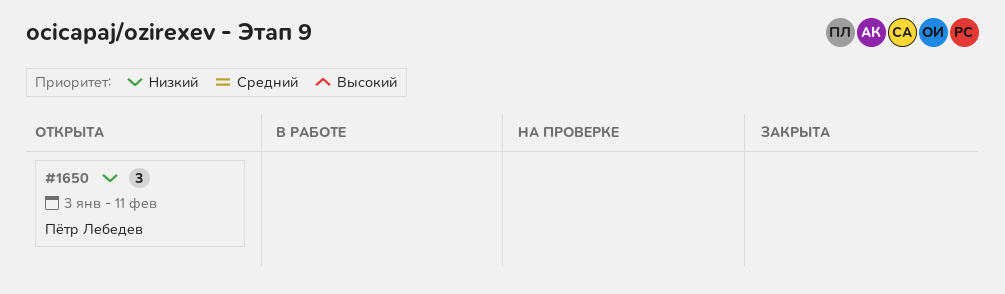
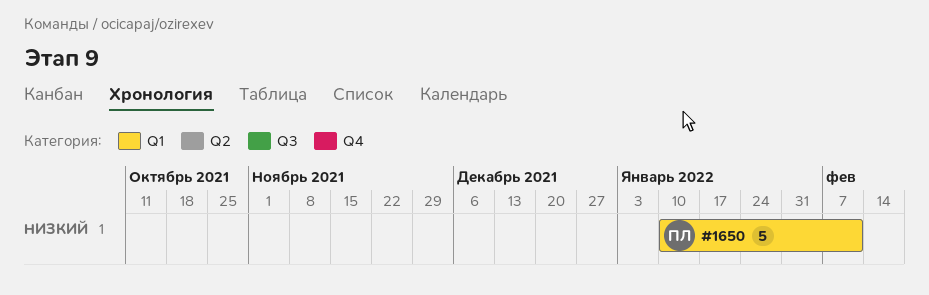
#1650, estimate: 3 -> 5
#1650, start: Jan 3 -> Jan 10

